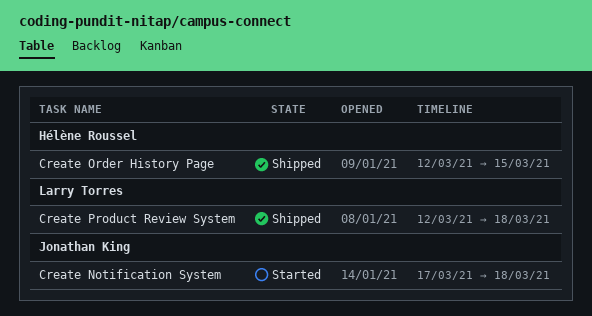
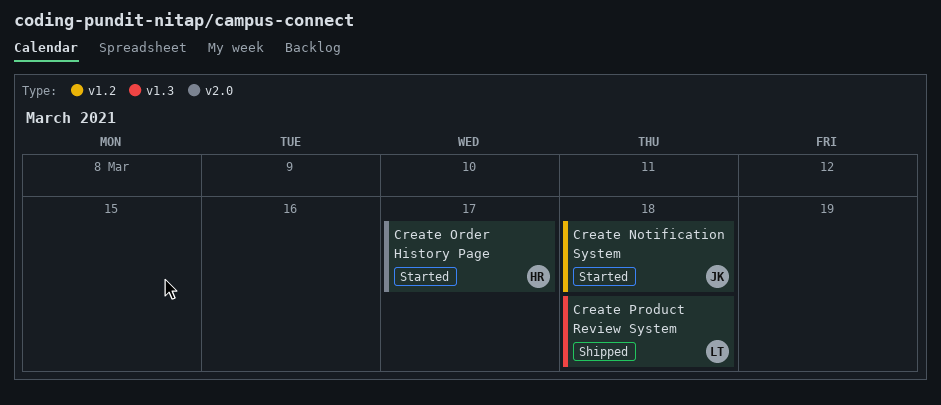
Create Order History Page, status: Shipped -> Started
Create Order History Page, due: Mar 15 -> Mar 17

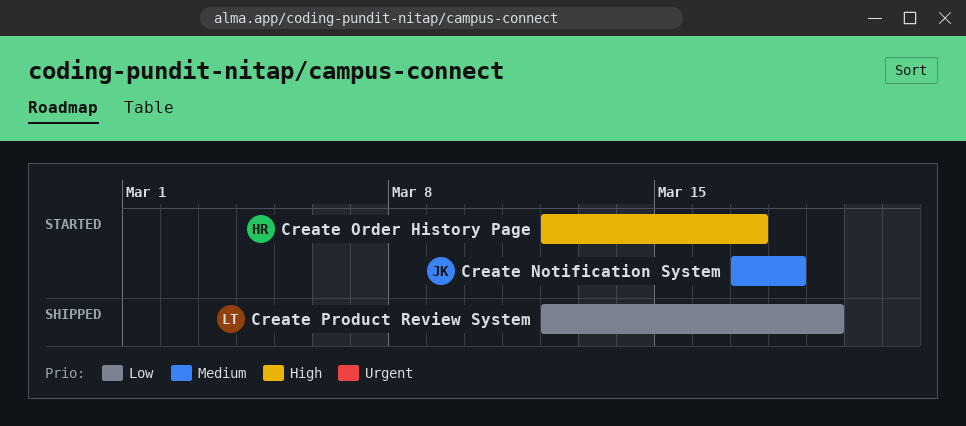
Create Product Review System, due: Mar 18 -> Mar 19

